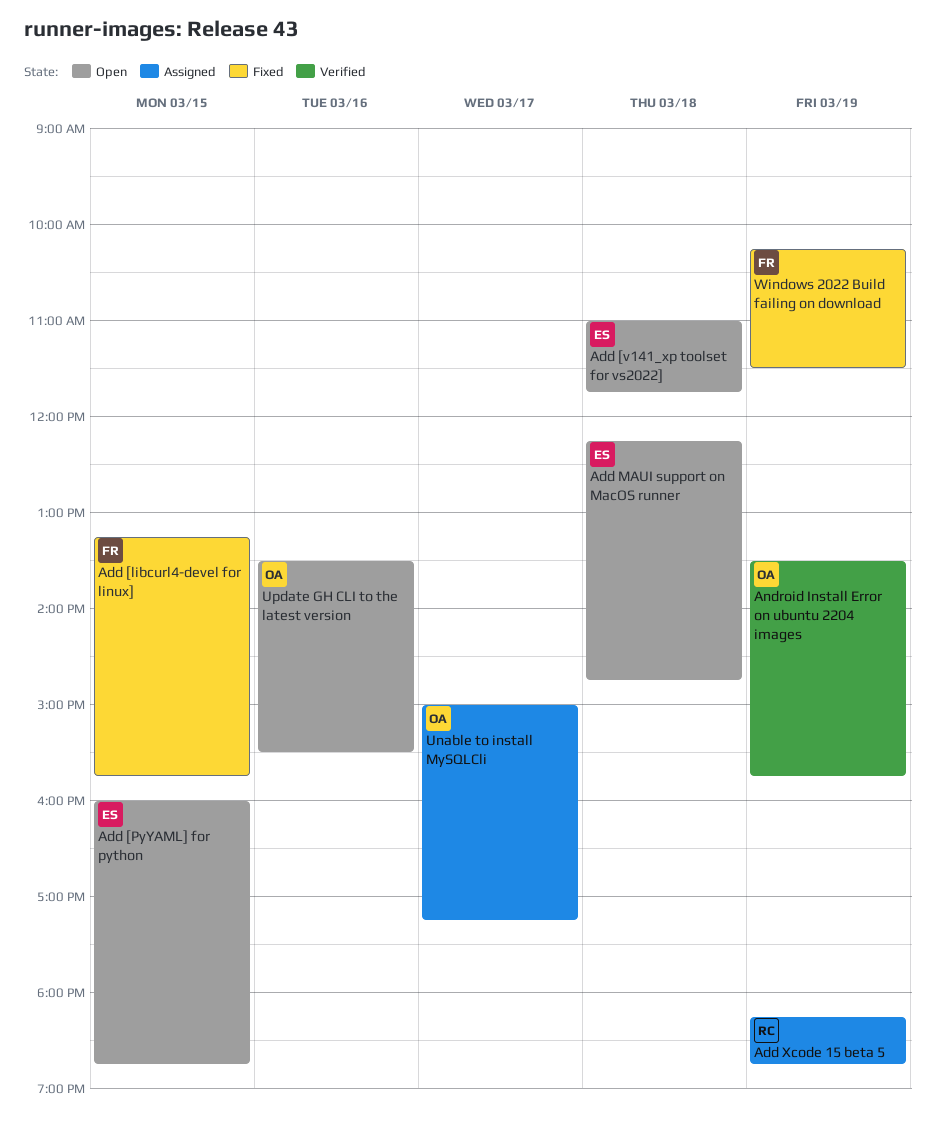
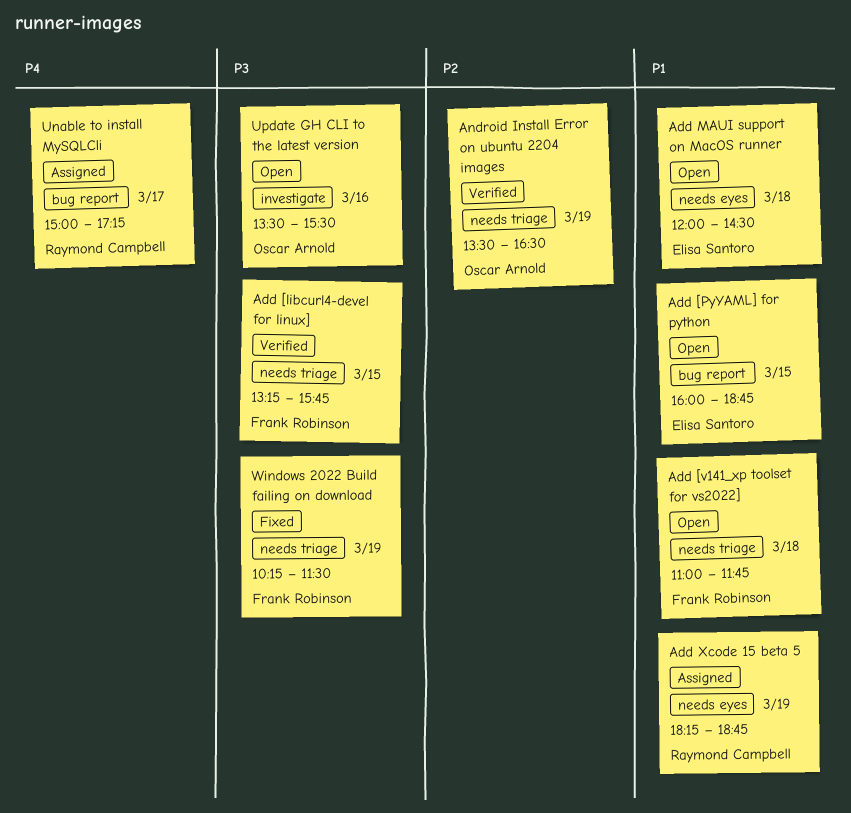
Add [libcurl4-devel for linux], status: Fixed -> Verified
Add [v141_xp toolset for vs2022], owner: Elisa Santoro -> Frank Robinson
Add MAUI support on MacOS runner, begins: 12:15 -> 12:00
Add MAUI support on MacOS runner, ends: 14:45 -> 14:30
Android Install Error on ubuntu 2204 images, ends: 15:45 -> 16:30
Unable to install MySQLCli, owner: Oscar Arnold -> Raymond Campbell

